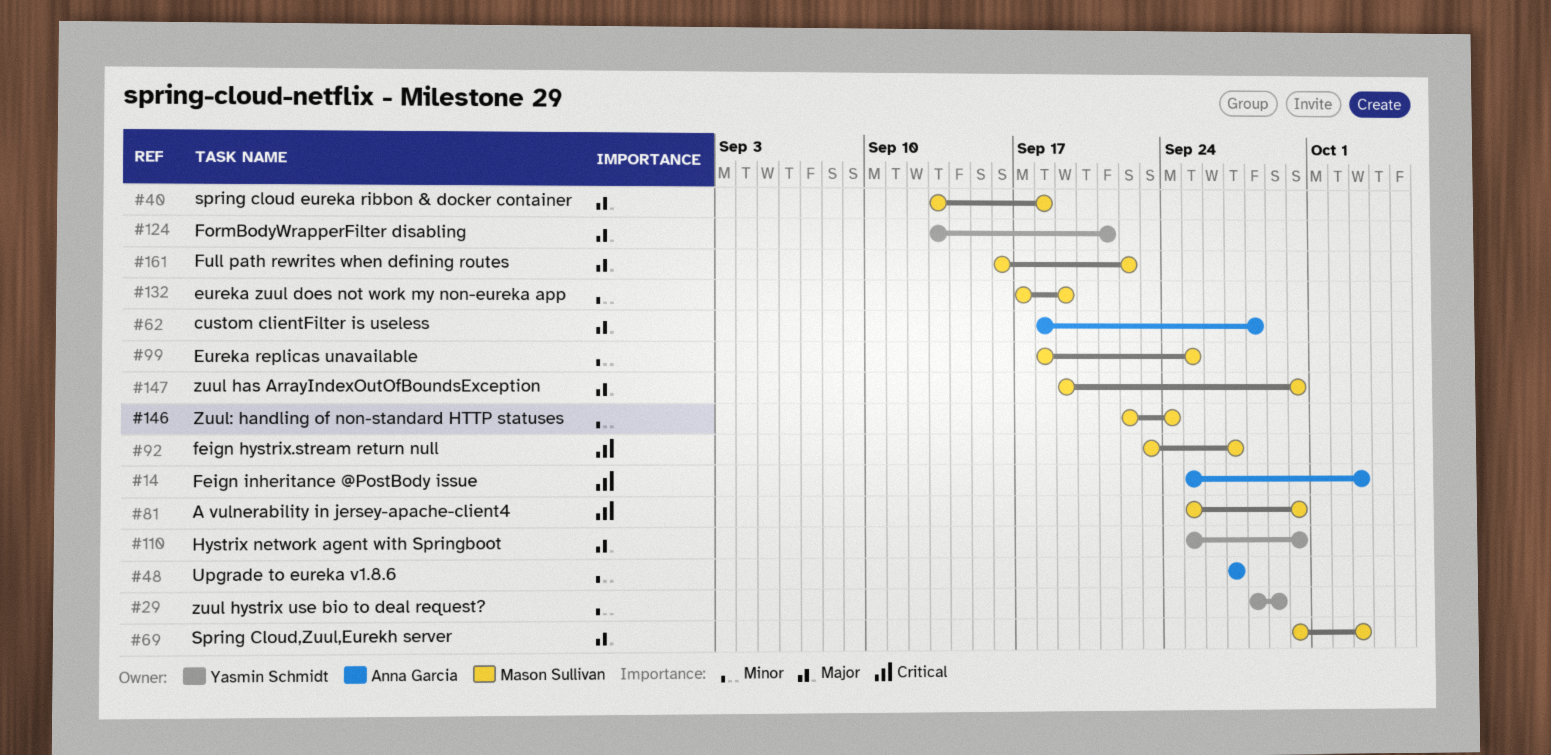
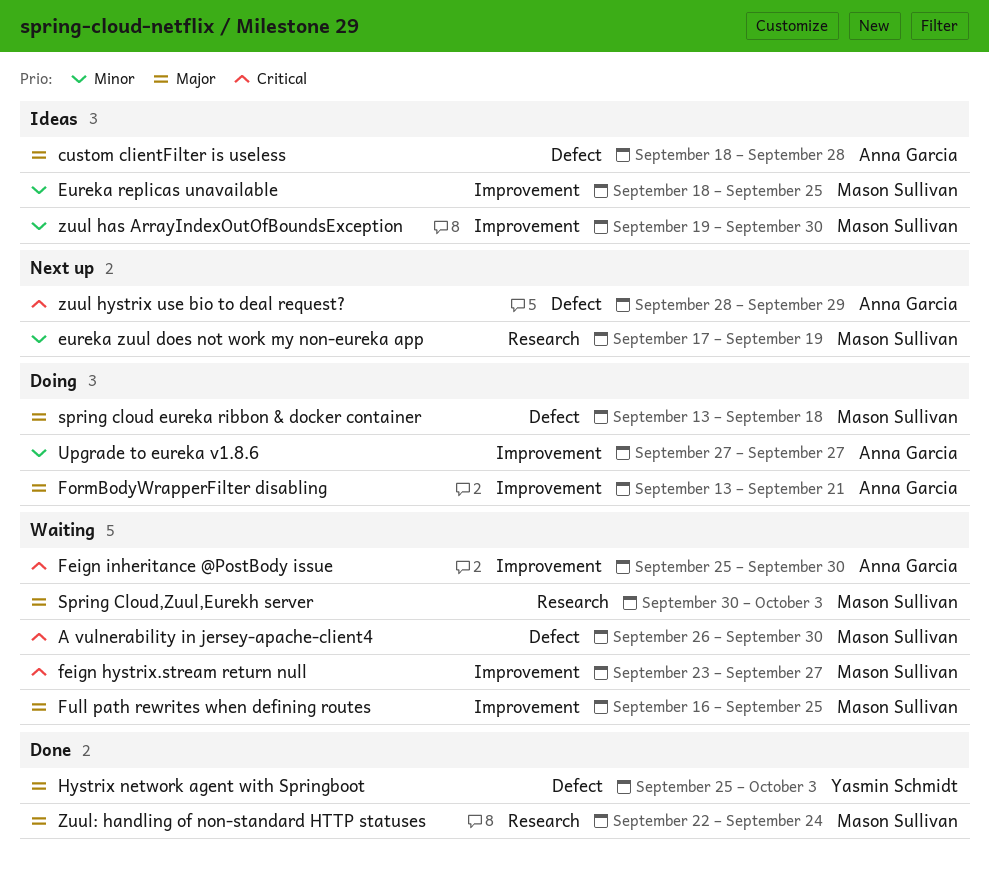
A vulnerability in jersey-apache-client4, start: Sep 25 -> Sep 26
Feign inheritance @PostBody issue, due: Oct 3 -> Sep 30
FormBodyWrapperFilter disabling, owner: Yasmin Schmidt -> Anna Garcia
Full path rewrites when defining routes, due: Sep 22 -> Sep 25
Hystrix network agent with Springboot, due: Sep 30 -> Oct 3
zuul has ArrayIndexOutOfBoundsException, priority: Major -> Minor
zuul hystrix use bio to deal request?, owner: Yasmin Schmidt -> Anna Garcia
zuul hystrix use bio to deal request?, priority: Minor -> Critical
Zuul: handling of non-standard HTTP statuses, priority: Minor -> Major

